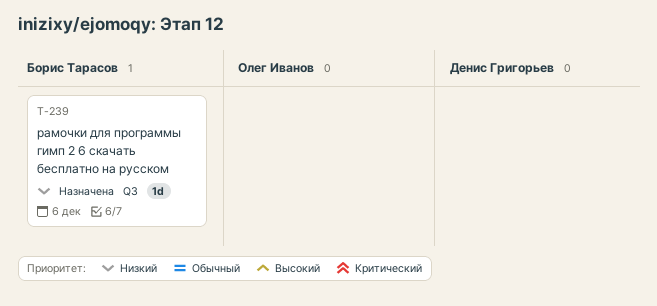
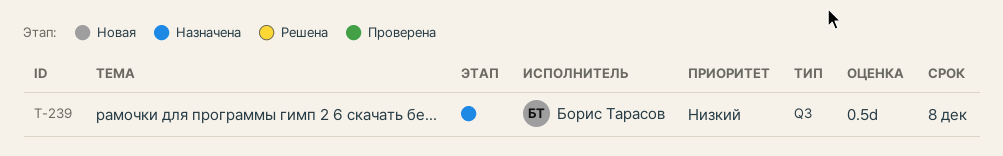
T-239, estimate: 1d -> 0.5d
T-239, due: Dec 6 -> Dec 8

